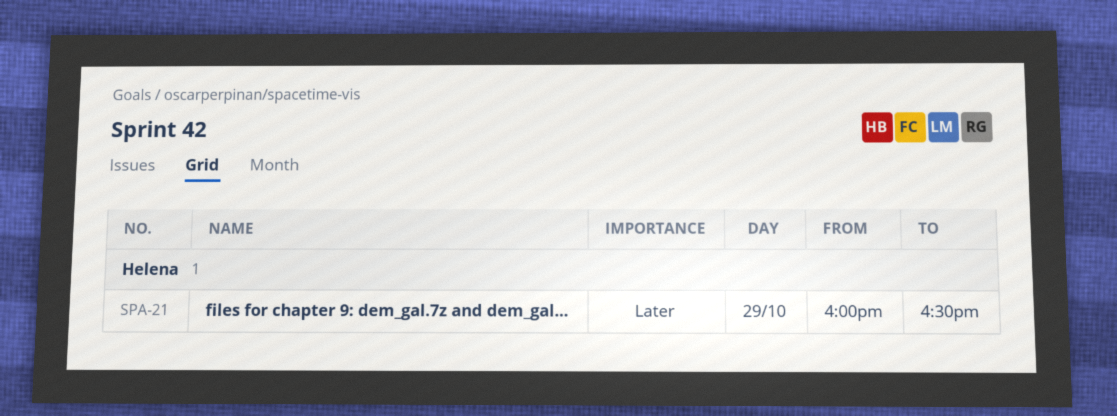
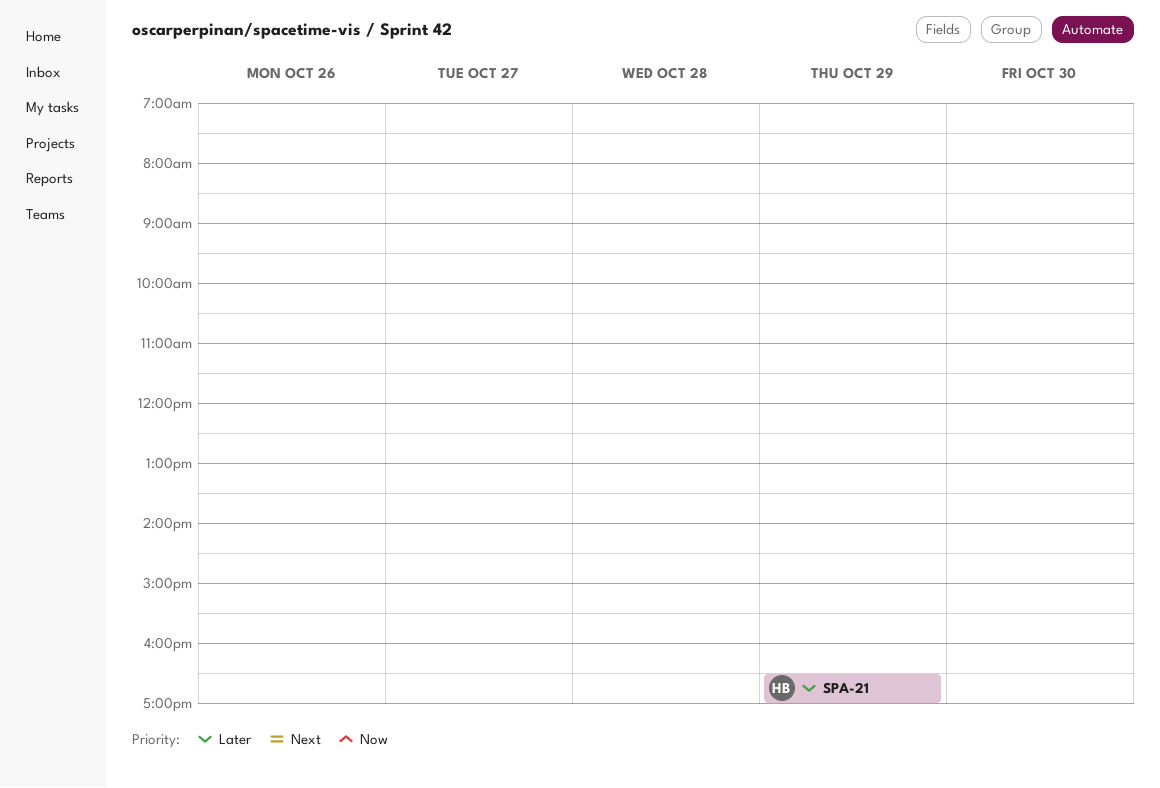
SPA-21, begins: 16:00 -> 16:30
SPA-21, ends: 16:30 -> 17:00

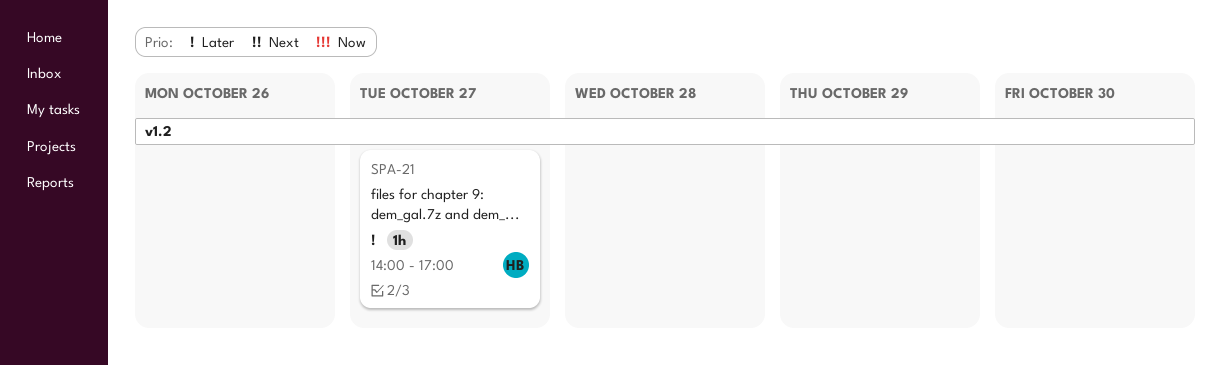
SPA-21, day: Oct 29 -> Oct 27
SPA-21, begins: 16:30 -> 14:00

